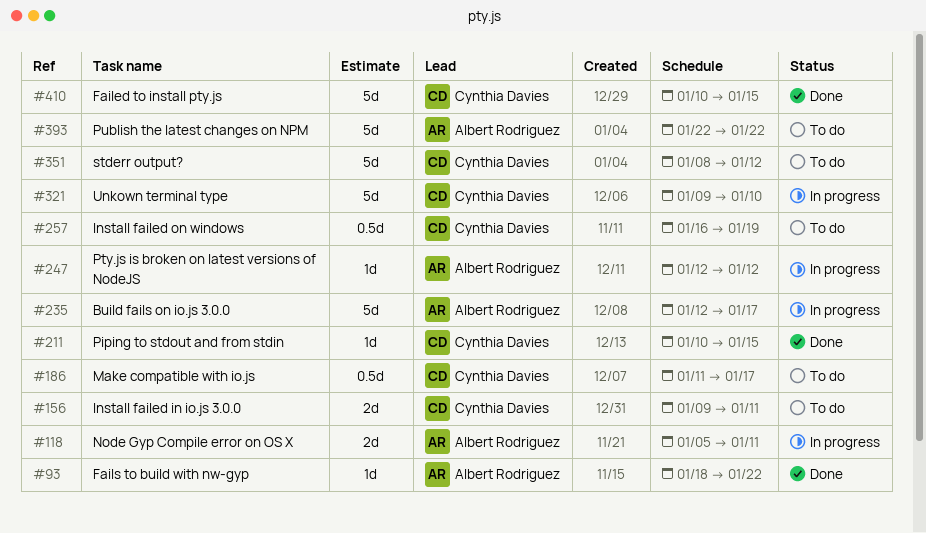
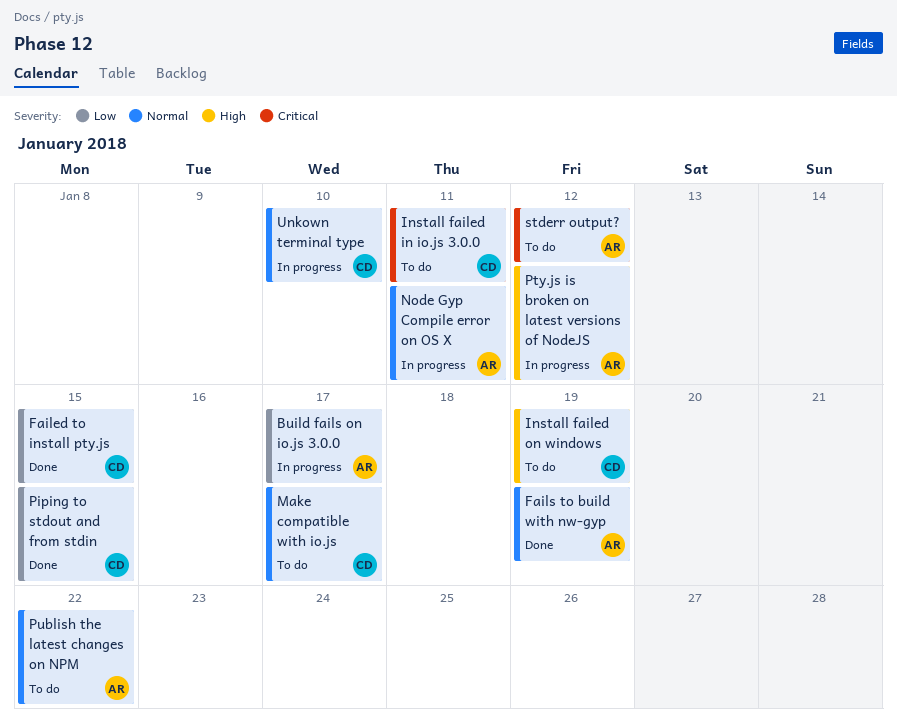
Fails to build with nw-gyp, due: Jan 22 -> Jan 19
stderr output?, owner: Cynthia Davies -> Albert Rodriguez

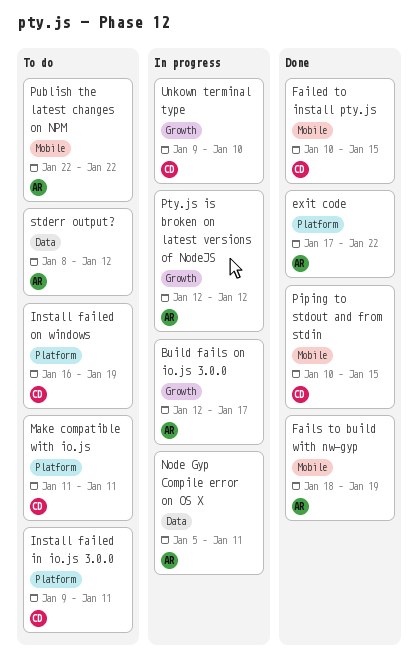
exit code: none -> present
Make compatible with io.js, due: Jan 17 -> Jan 11

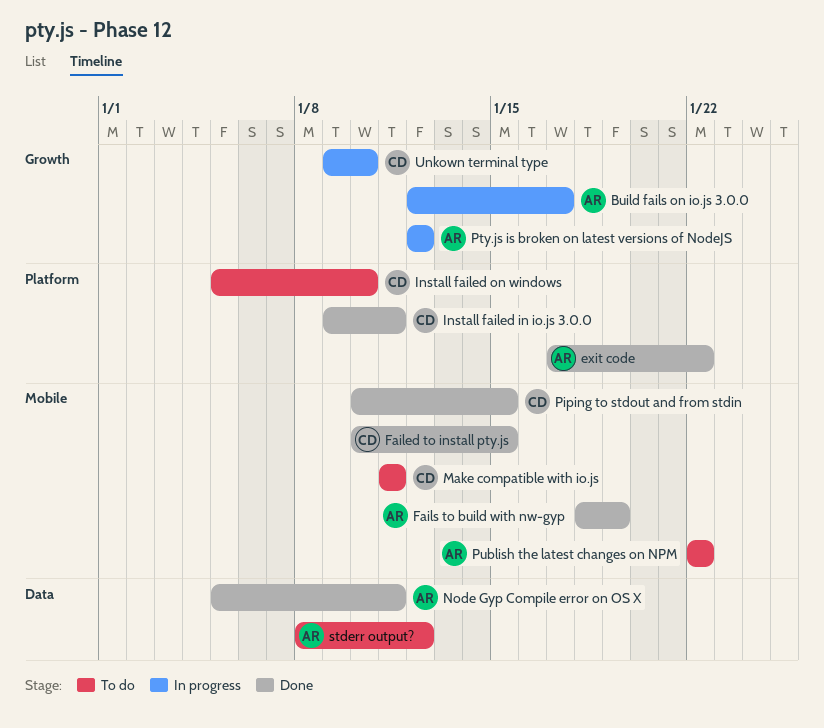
Install failed in io.js 3.0.0, status: To do -> Done
Install failed on windows, start: Jan 16 -> Jan 5
Install failed on windows, due: Jan 19 -> Jan 10
Make compatible with io.js, label: Platform -> Mobile
Node Gyp Compile error on OS X, status: In progress -> Done

